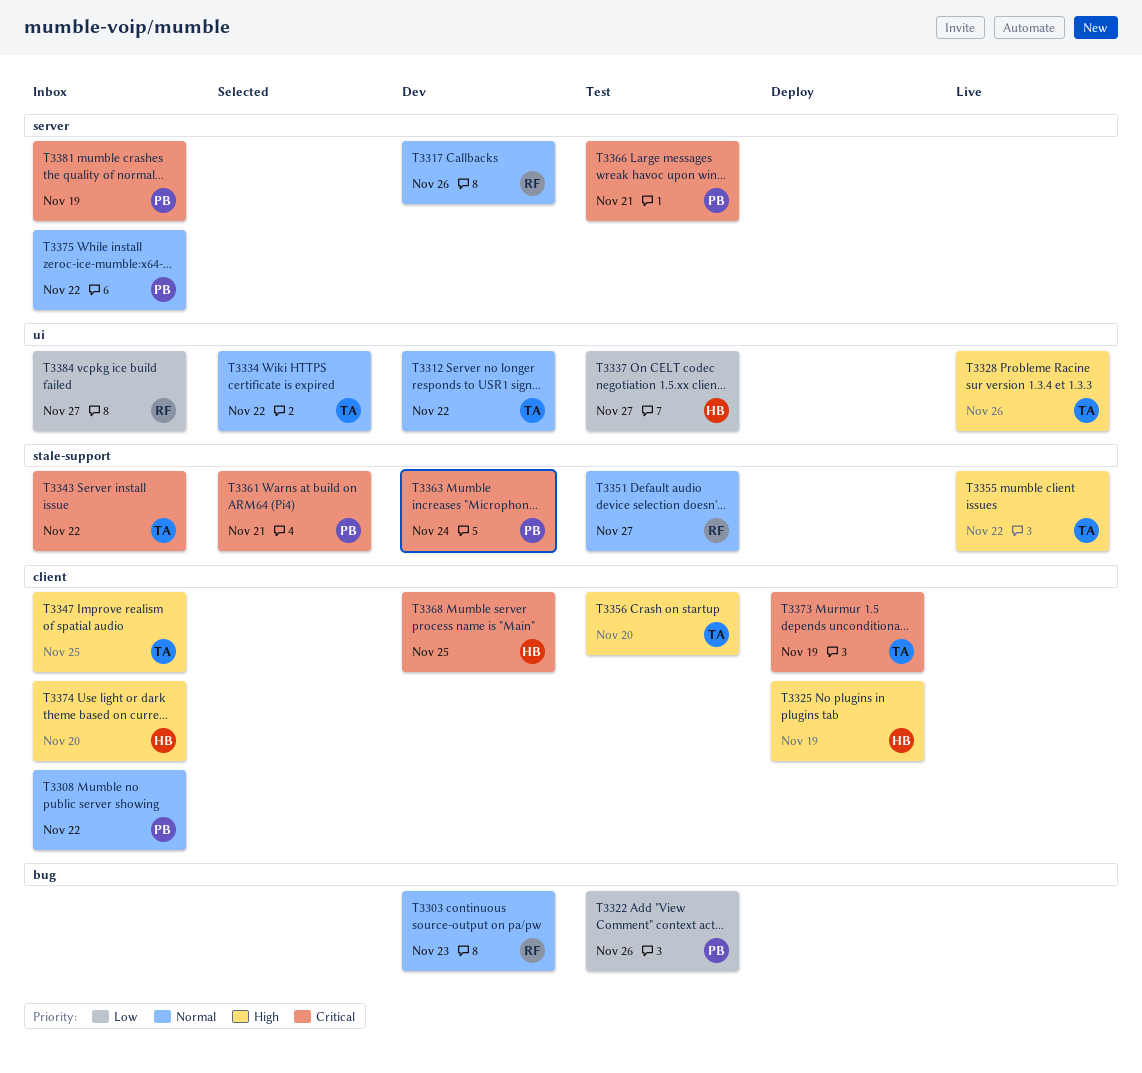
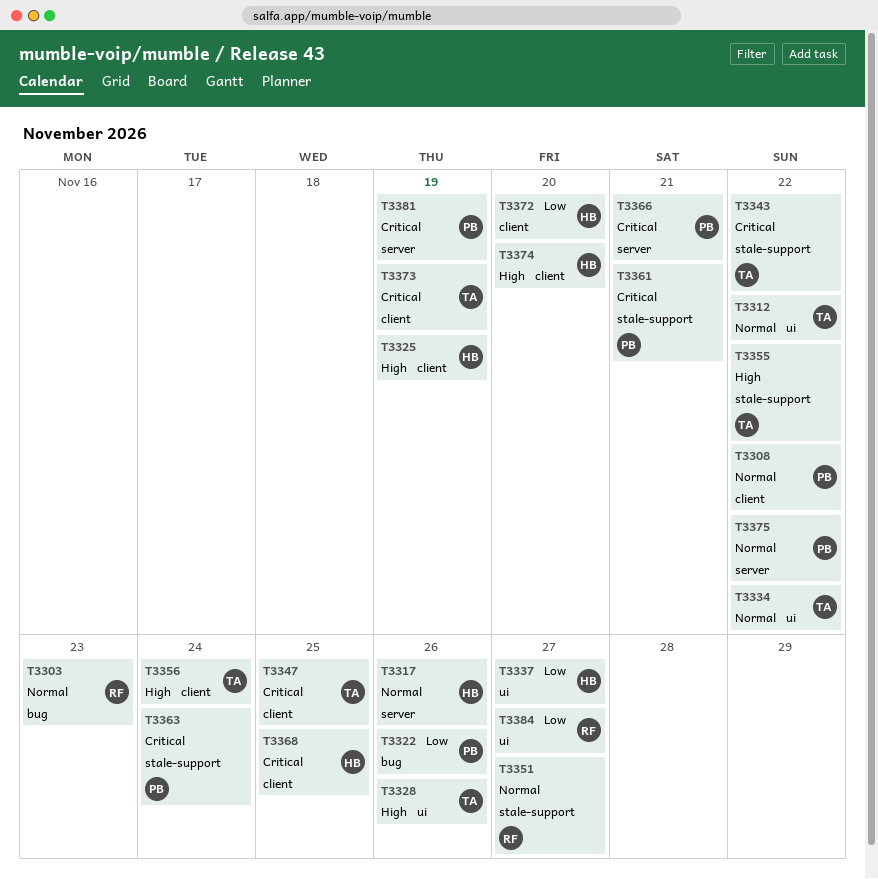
T3317, owner: RF -> HB
T3347, priority: High -> Critical
T3356, due: Nov 20 -> Nov 24
T3372: none -> present

